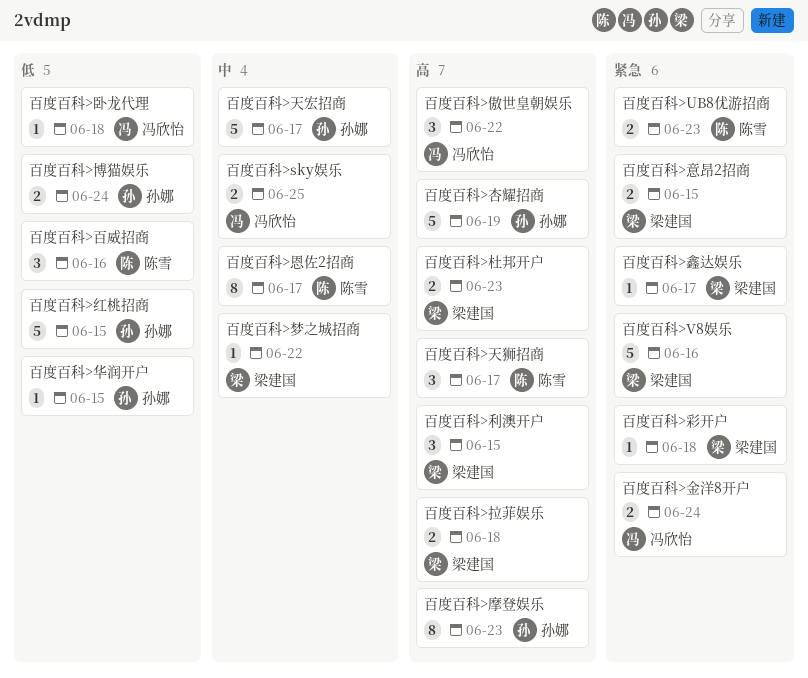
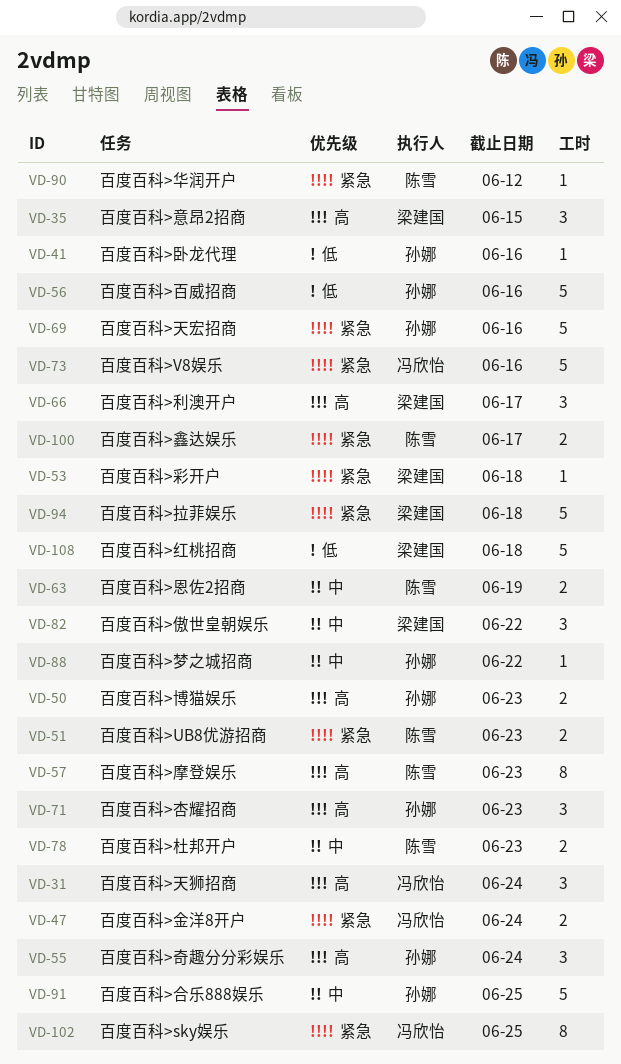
百度百科>sky娱乐, priority: 中 -> 紧急
百度百科>sky娱乐, estimate: 2 -> 8
百度百科>V8娱乐, owner: 梁建国 -> 冯欣怡
百度百科>傲世皇朝娱乐, owner: 冯欣怡 -> 梁建国
百度百科>傲世皇朝娱乐, priority: 高 -> 中
百度百科>利澳开户, due: Jun 15 -> Jun 17
百度百科>华润开户, owner: 孙娜 -> 陈雪
百度百科>华润开户, priority: 低 -> 紧急
百度百科>华润开户, due: Jun 15 -> Jun 12
百度百科>博猫娱乐, priority: 低 -> 高
百度百科>博猫娱乐, due: Jun 24 -> Jun 23
百度百科>卧龙代理, owner: 冯欣怡 -> 孙娜
百度百科>卧龙代理, due: Jun 18 -> Jun 16
百度百科>合乐888娱乐: none -> present
百度百科>天宏招商, priority: 中 -> 紧急
百度百科>天宏招商, due: Jun 17 -> Jun 16
百度百科>天狮招商, owner: 陈雪 -> 冯欣怡
百度百科>天狮招商, due: Jun 17 -> Jun 24
百度百科>奇趣分分彩娱乐: none -> present
百度百科>恩佐2招商, estimate: 8 -> 2
百度百科>恩佐2招商, due: Jun 17 -> Jun 19
百度百科>意昂2招商, priority: 紧急 -> 高
百度百科>意昂2招商, estimate: 2 -> 3
百度百科>拉菲娱乐, priority: 高 -> 紧急
百度百科>拉菲娱乐, estimate: 2 -> 5
百度百科>摩登娱乐, owner: 孙娜 -> 陈雪
百度百科>杏耀招商, estimate: 5 -> 3
百度百科>杏耀招商, due: Jun 19 -> Jun 23
百度百科>杜邦开户, owner: 梁建国 -> 陈雪
百度百科>杜邦开户, priority: 高 -> 中
百度百科>梦之城招商, owner: 梁建国 -> 孙娜
百度百科>百威招商, owner: 陈雪 -> 孙娜
百度百科>百威招商, estimate: 3 -> 5
百度百科>红桃招商, owner: 孙娜 -> 梁建国
百度百科>红桃招商, due: Jun 15 -> Jun 18
百度百科>鑫达娱乐, owner: 梁建国 -> 陈雪
百度百科>鑫达娱乐, estimate: 1 -> 2

